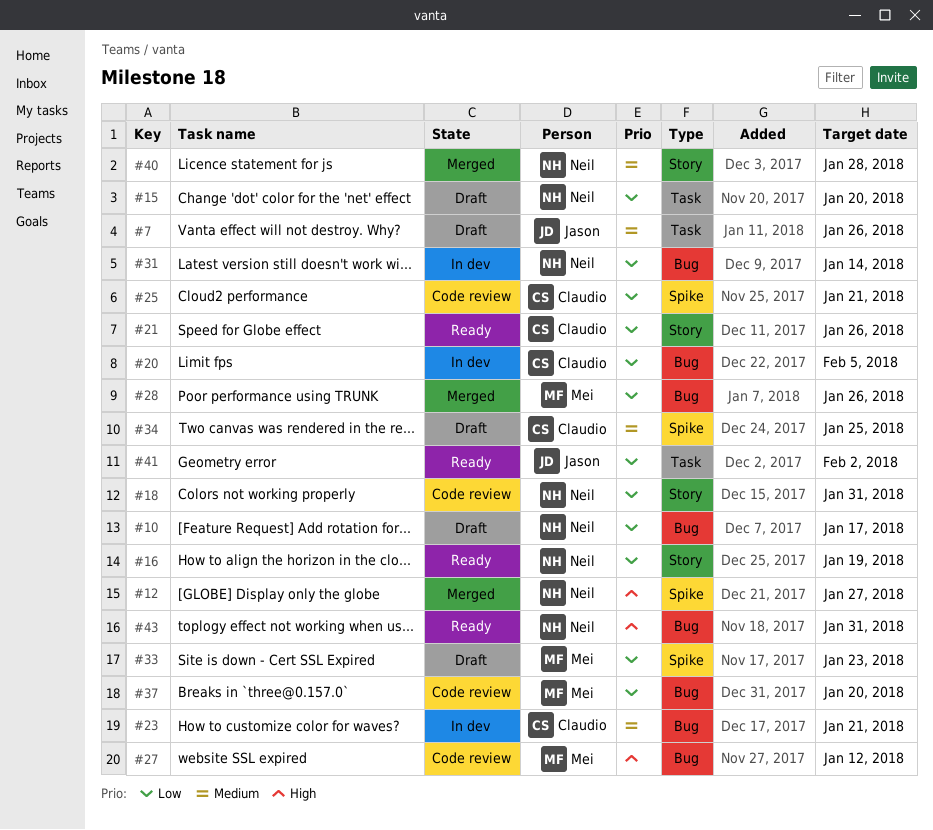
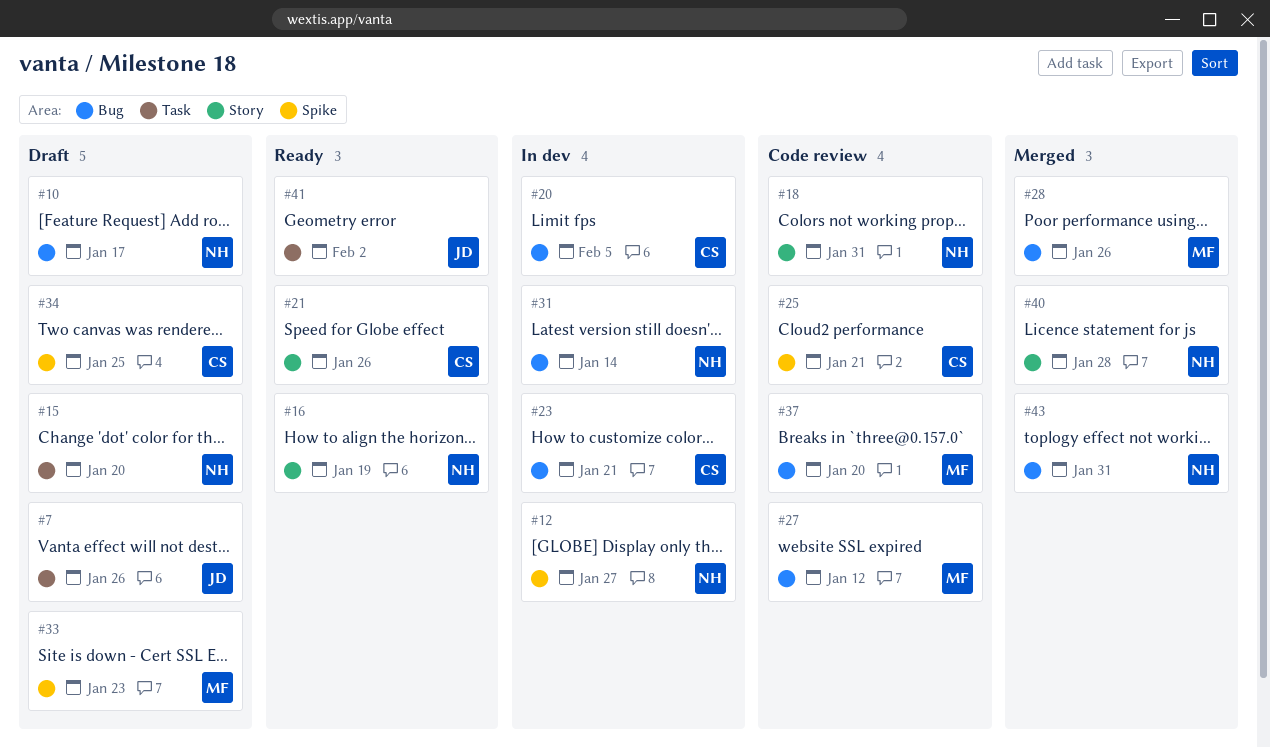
#12, status: Merged -> In dev
#43, status: Ready -> Merged

